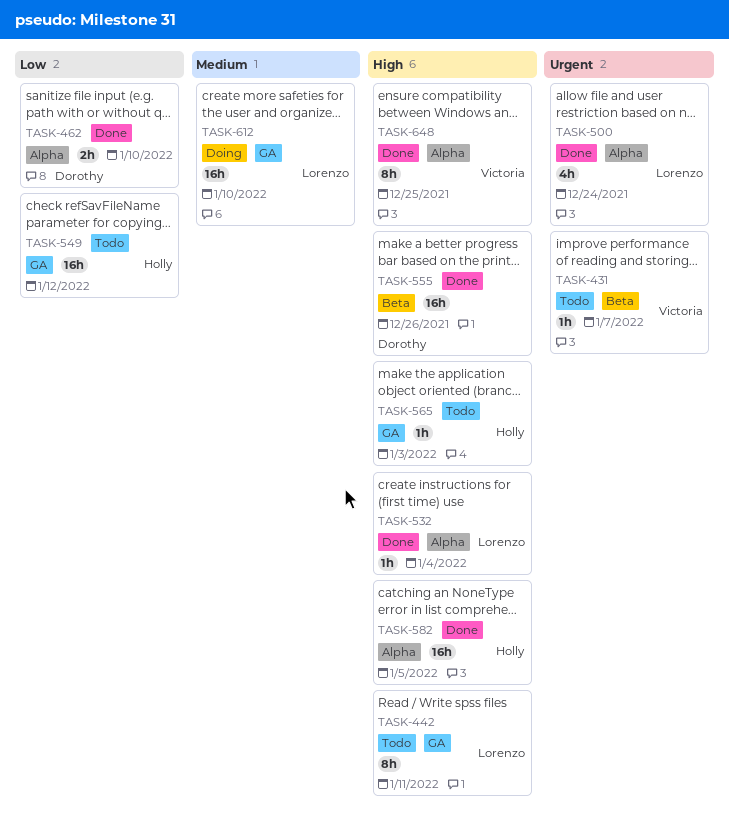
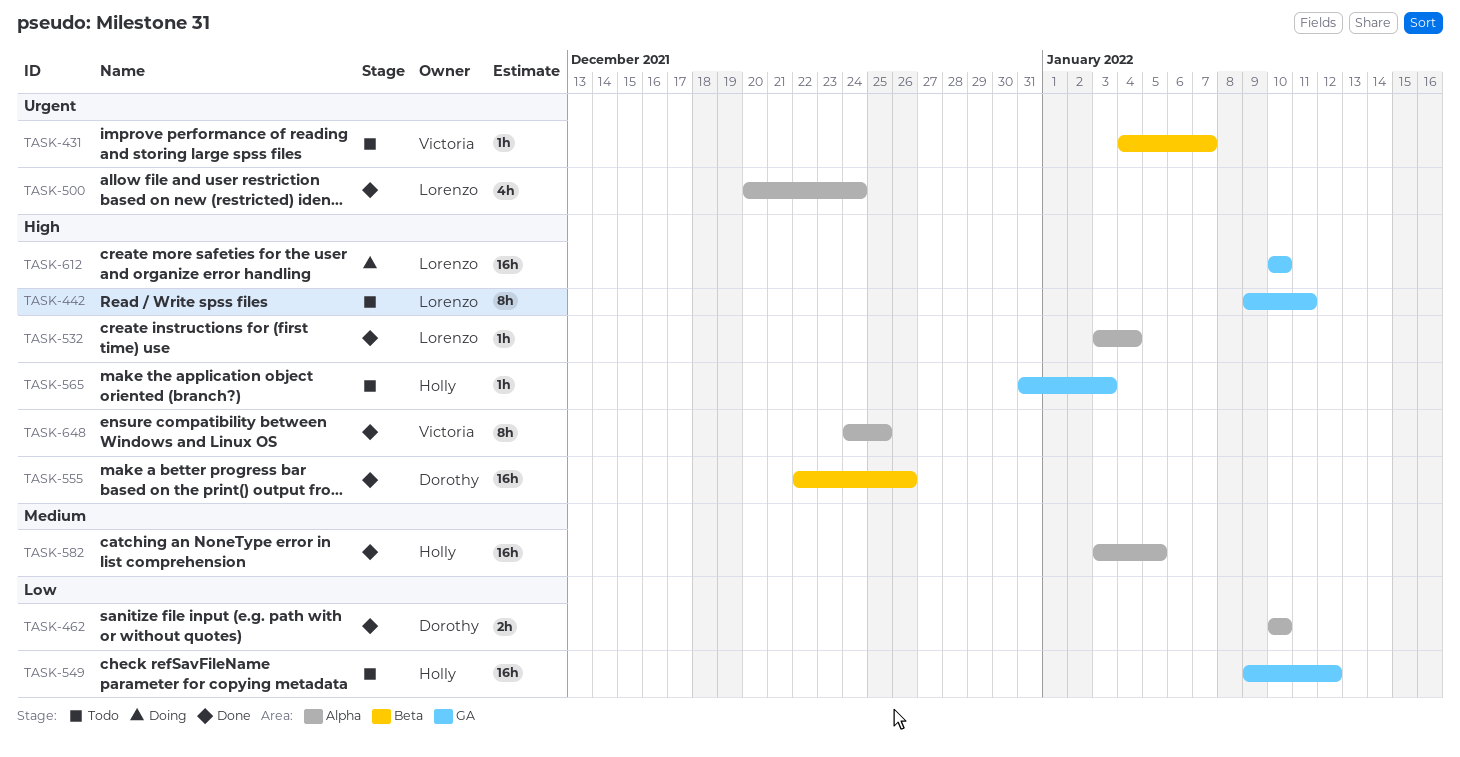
TASK-582, priority: High -> Medium
TASK-612, priority: Medium -> High

